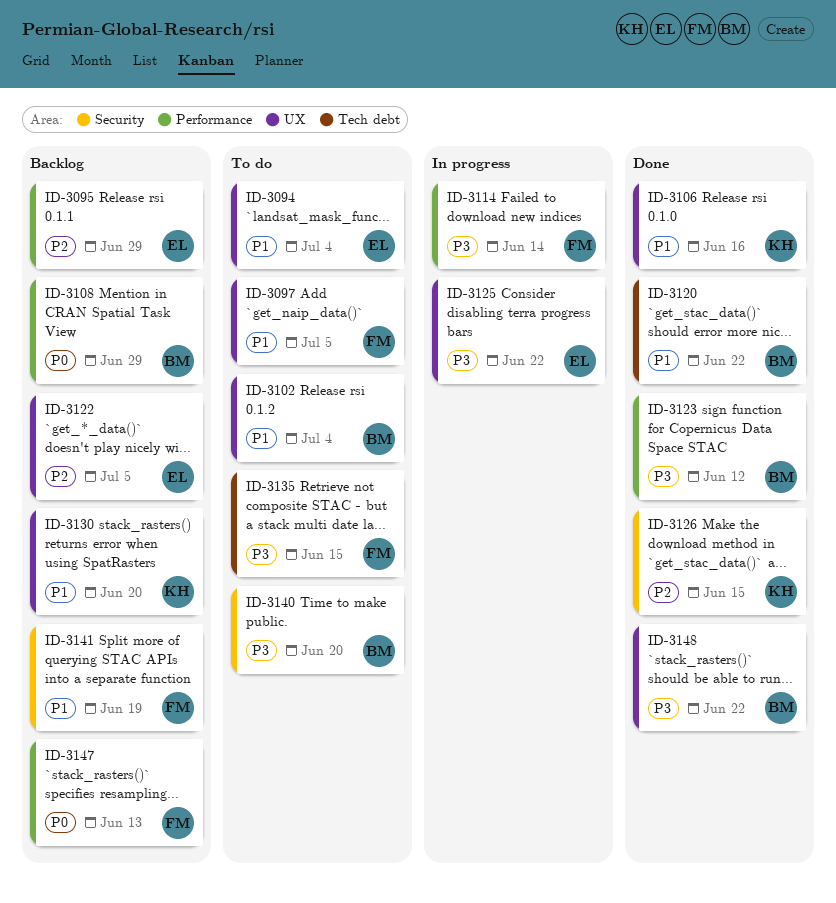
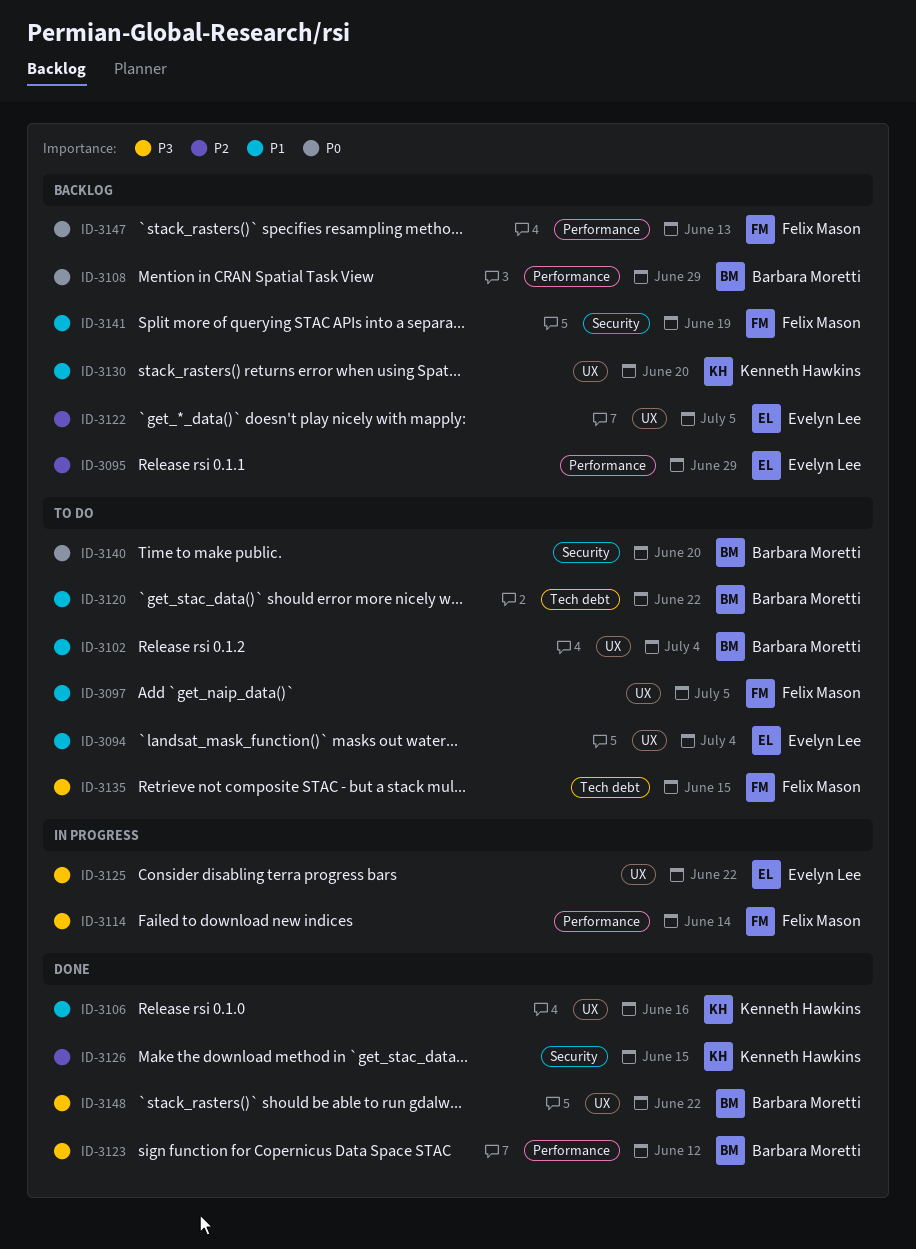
ID-3120, status: Done -> To do
ID-3140, priority: P3 -> P0

